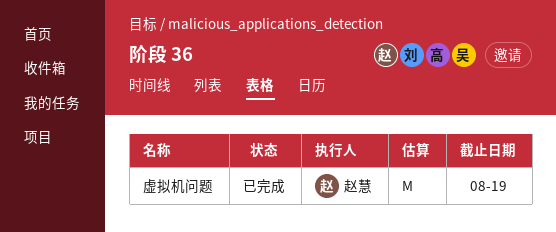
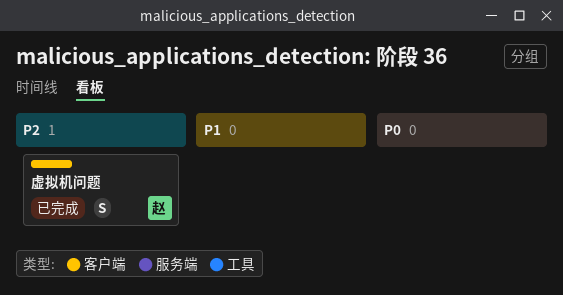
虚拟机问题, estimate: M -> S

